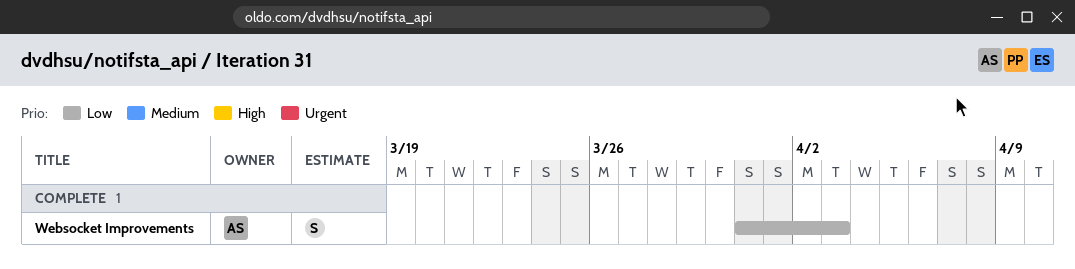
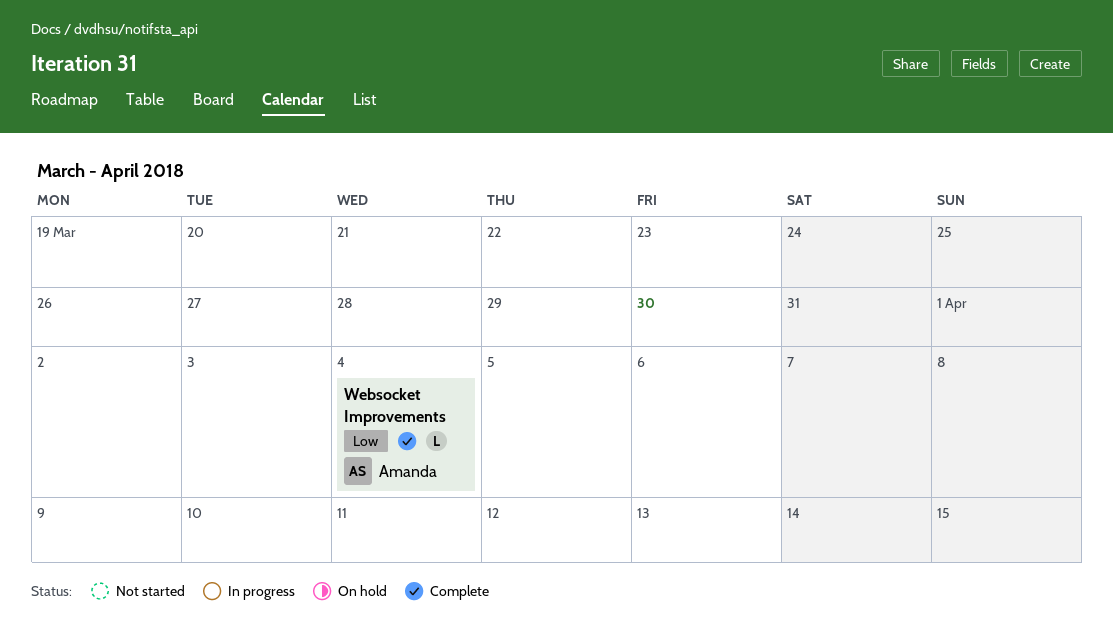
Websocket Improvements, estimate: S -> L
Websocket Improvements, due: Apr 3 -> Apr 4

